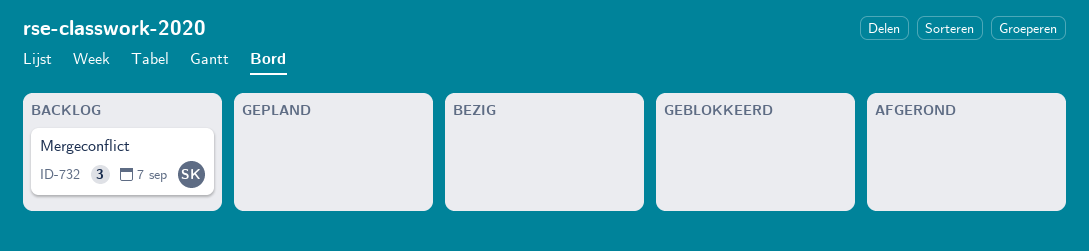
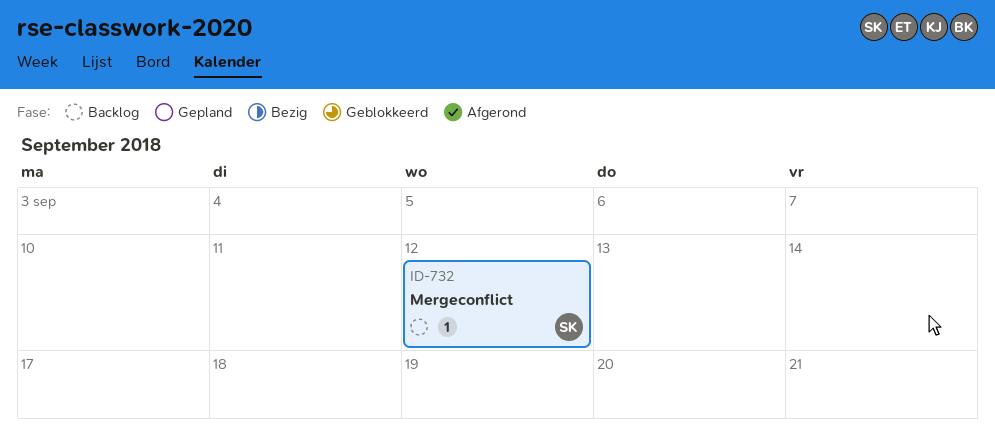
ID-732, estimate: 3 -> 1
ID-732, due: Sep 7 -> Sep 12

